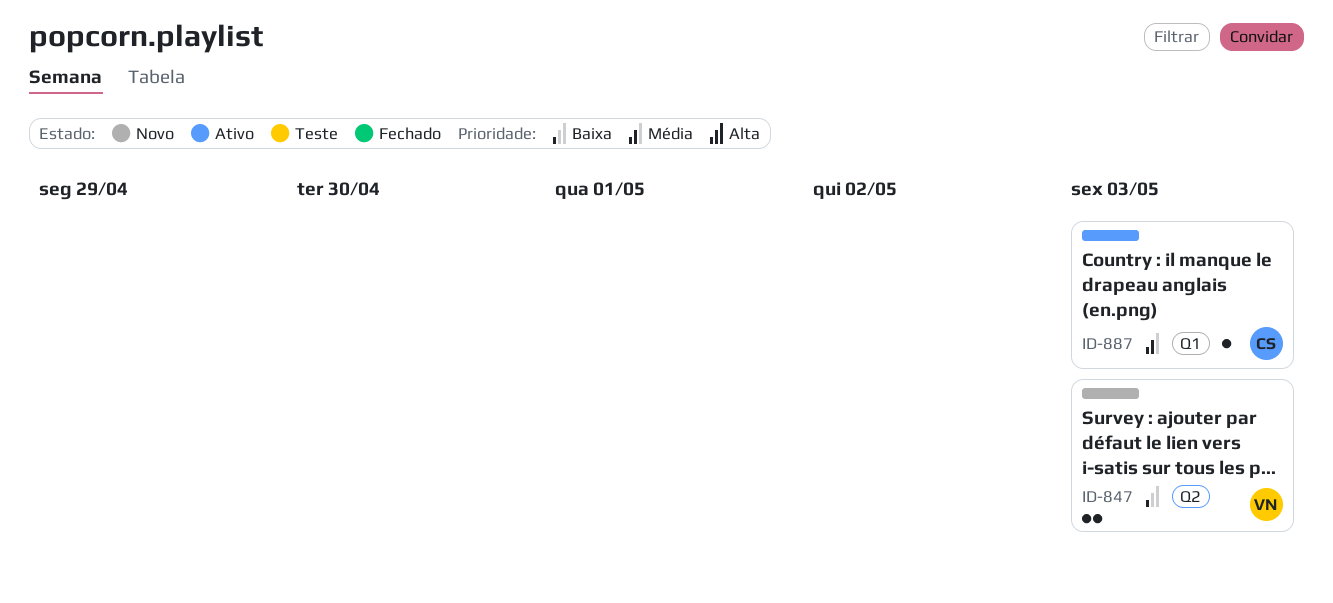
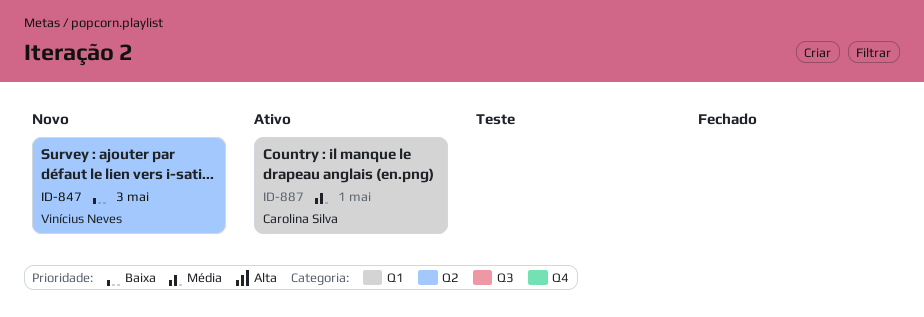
ID-887, due: May 3 -> May 1

